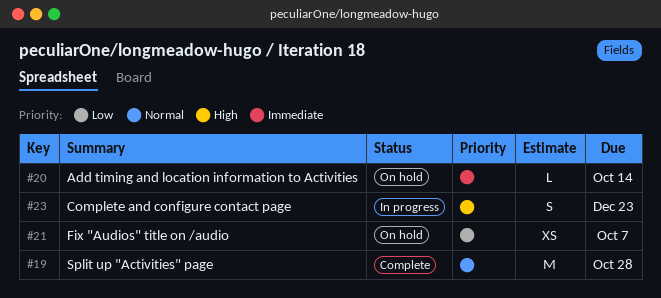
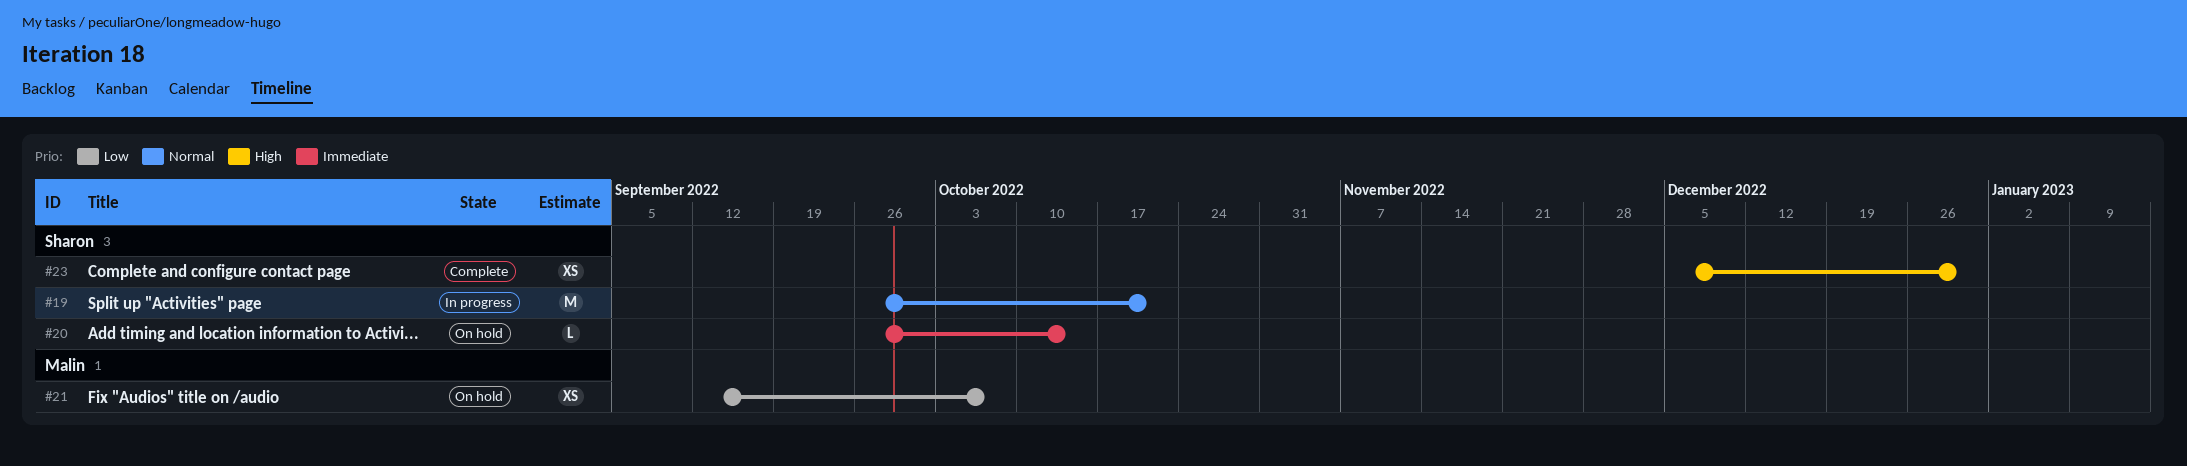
#19, status: Complete -> In progress
#19, due: Oct 28 -> Oct 21
#23, status: In progress -> Complete
#23, estimate: S -> XS
#23, due: Dec 23 -> Dec 30

